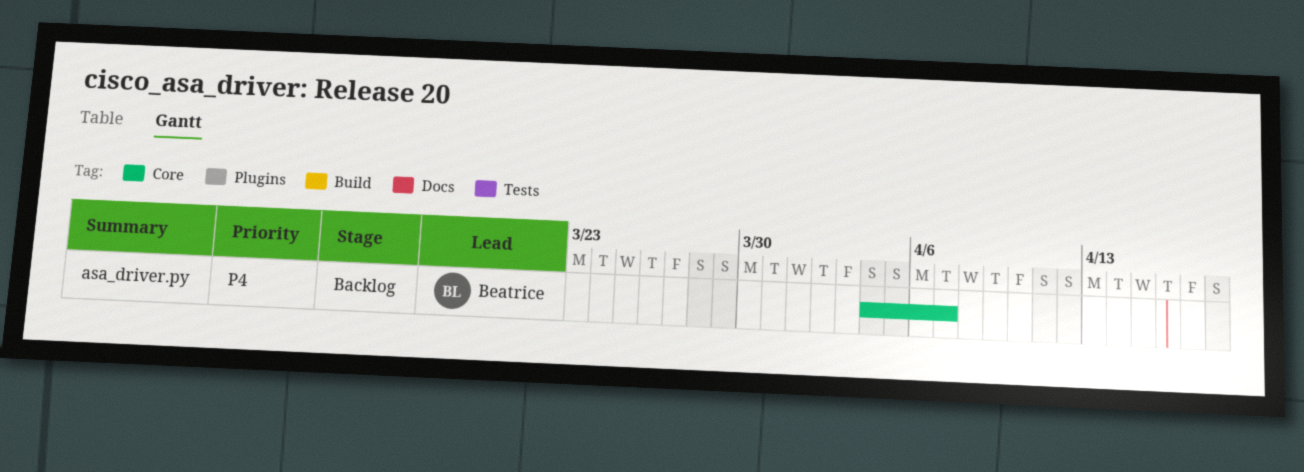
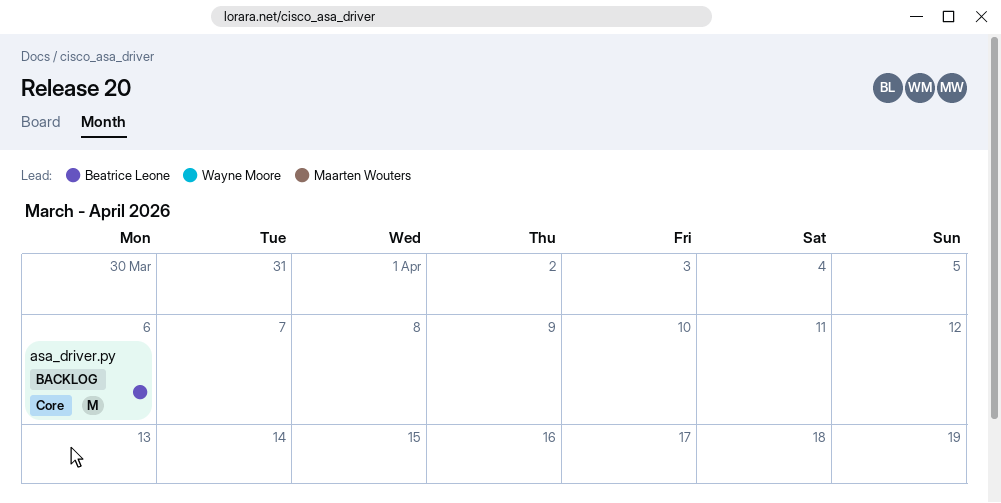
asa_driver.py, due: Apr 7 -> Apr 6

